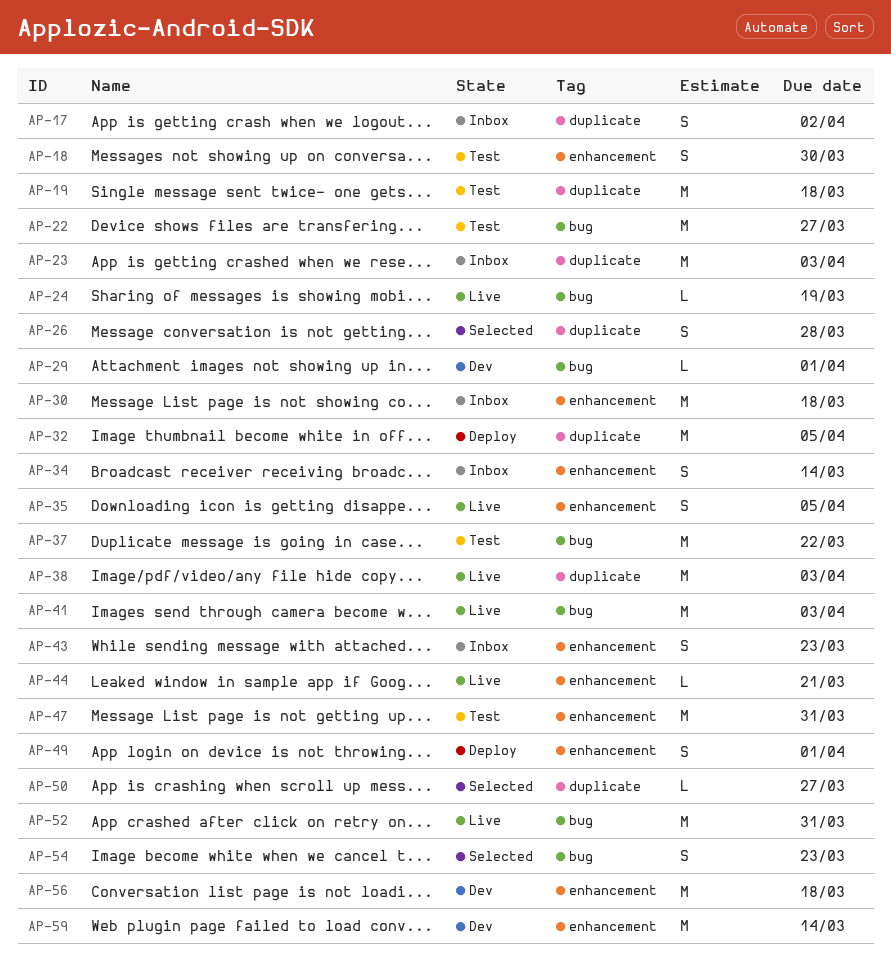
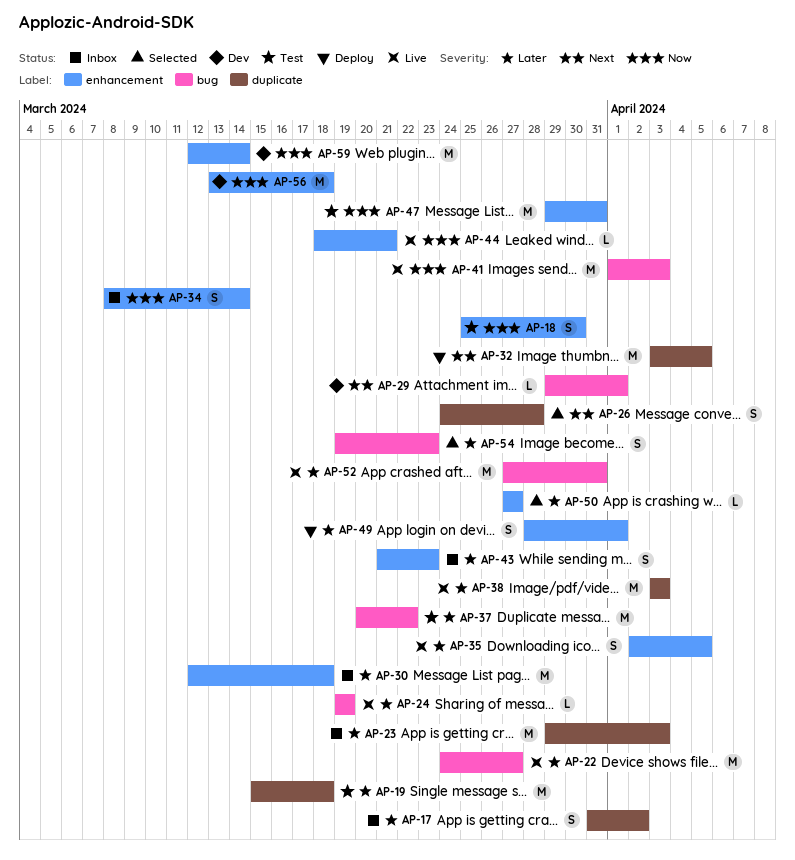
AP-22, status: Test -> Live
AP-50, label: duplicate -> enhancement

